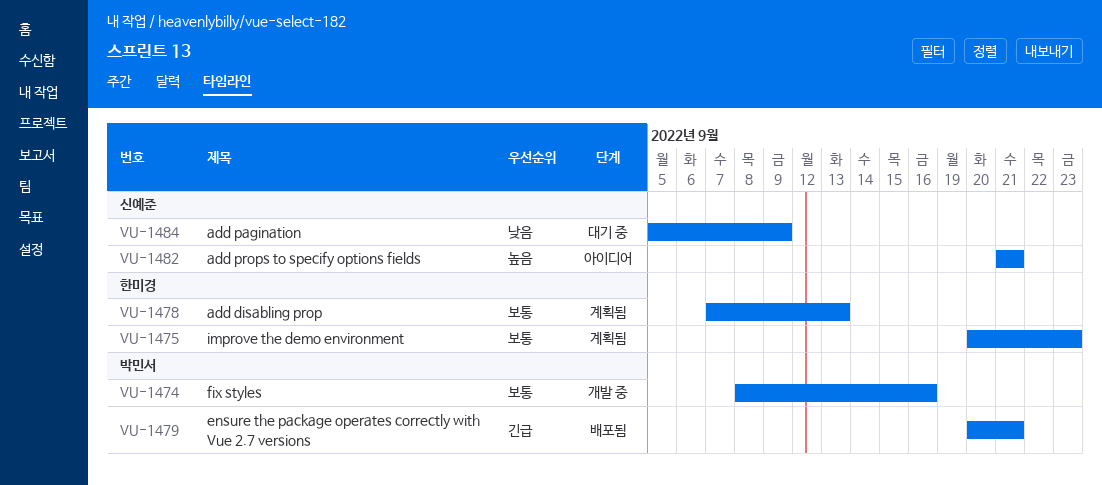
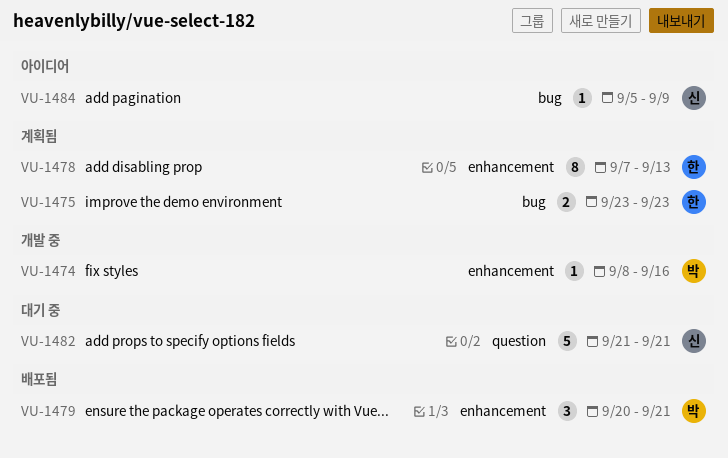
VU-1475, start: Sep 20 -> Sep 23
VU-1482, status: 아이디어 -> 대기 중
VU-1484, status: 대기 중 -> 아이디어

